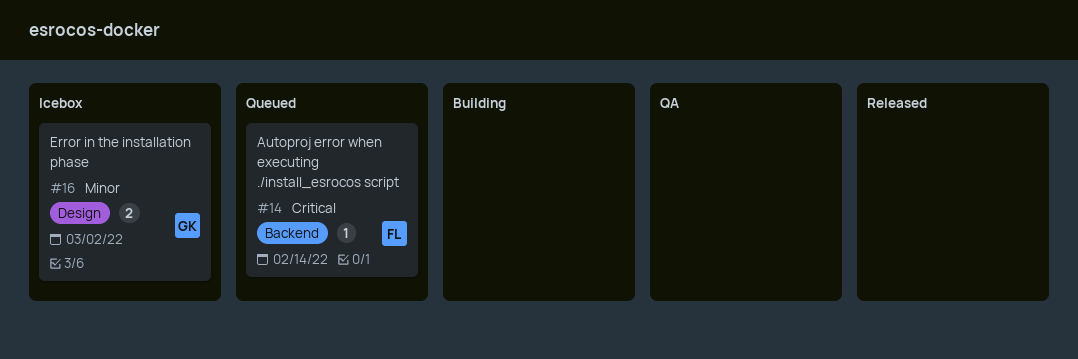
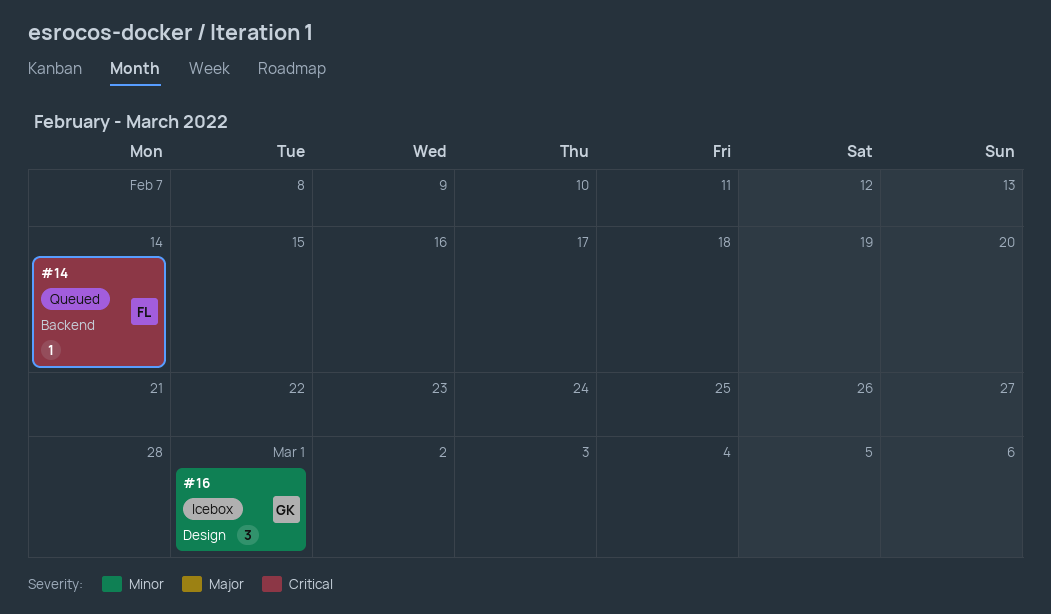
#16, estimate: 2 -> 3
#16, due: Mar 2 -> Mar 1

